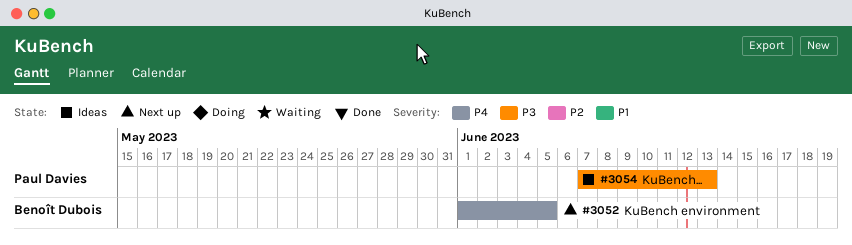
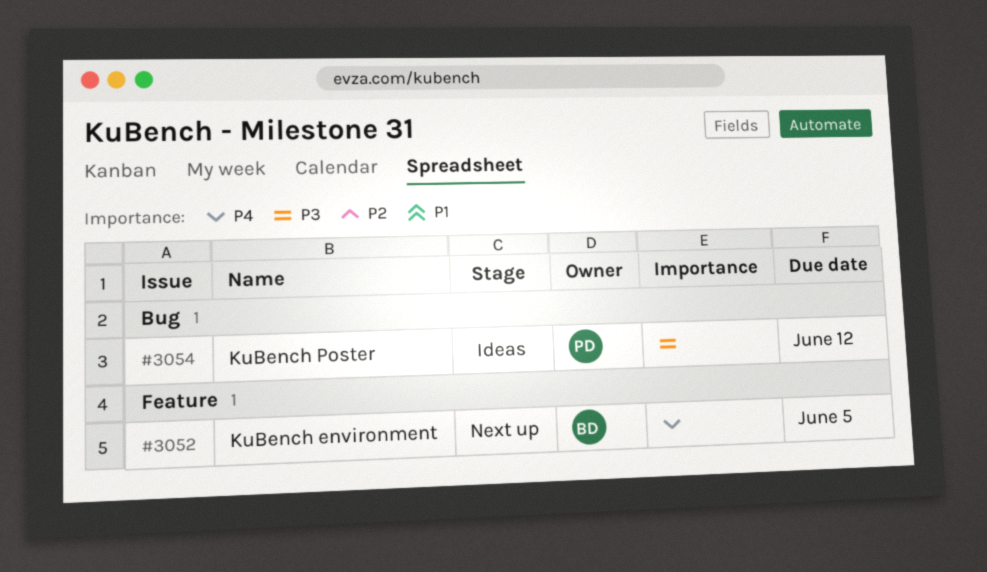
#3054, due: Jun 13 -> Jun 12

